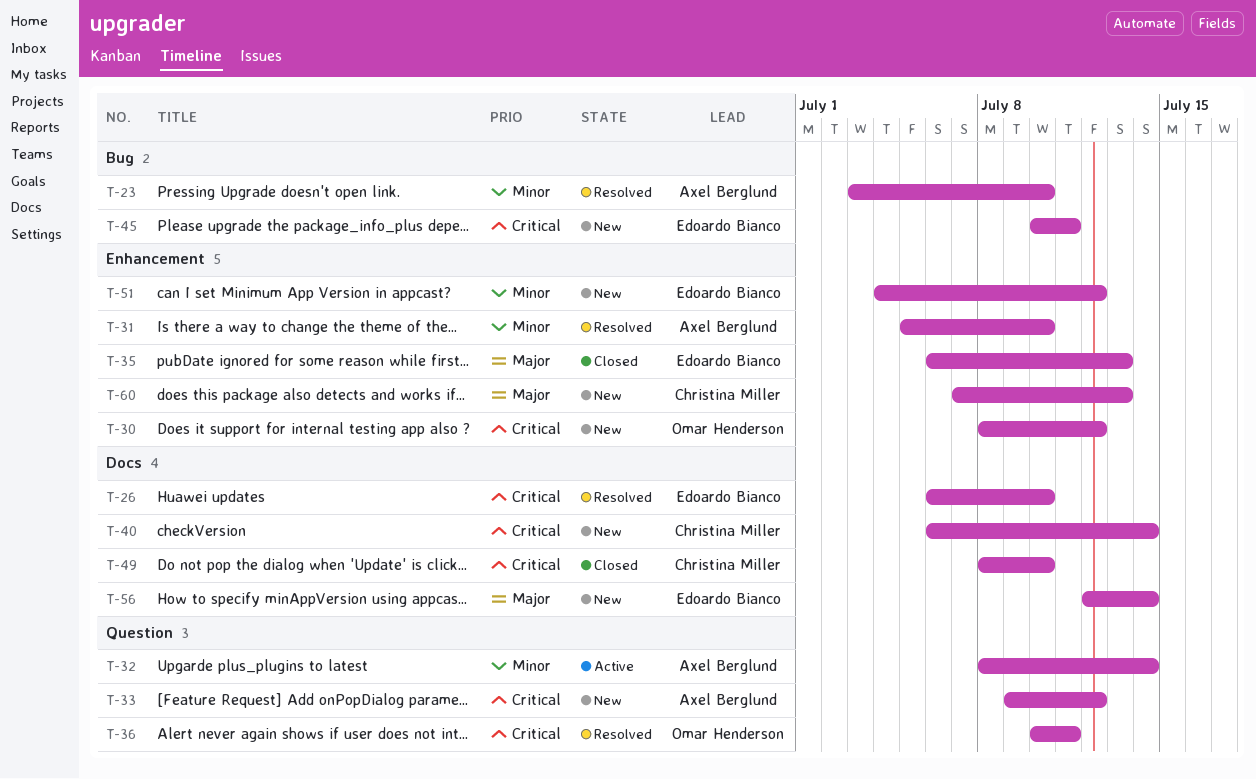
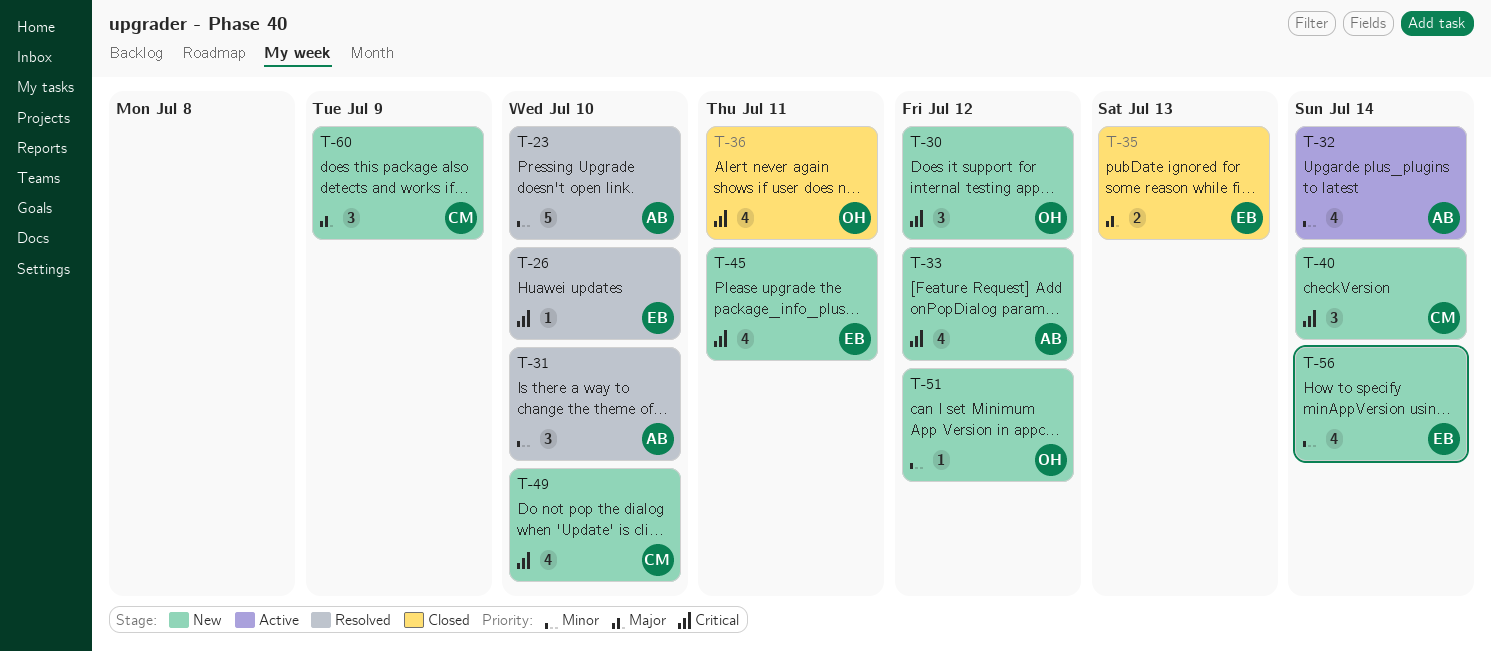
T-36, status: Resolved -> Closed
T-49, status: Closed -> New
T-51, owner: Edoardo Bianco -> Omar Henderson
T-56, priority: Major -> Minor
T-60, due: Jul 13 -> Jul 9

